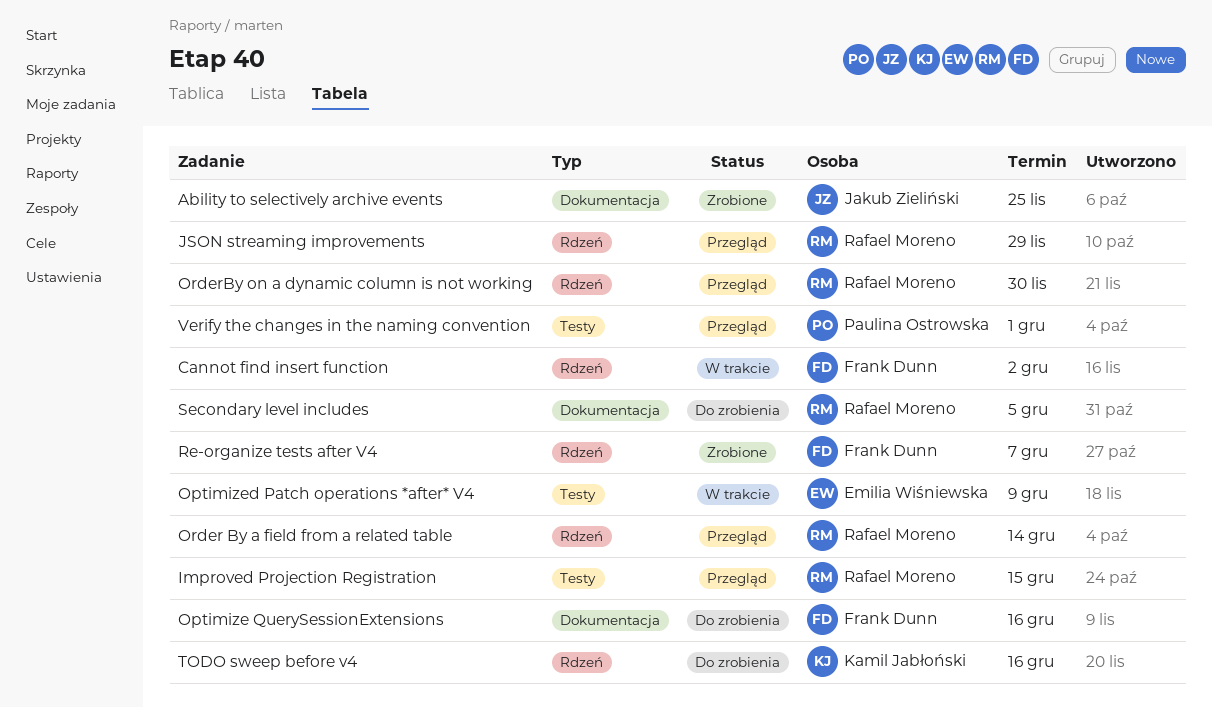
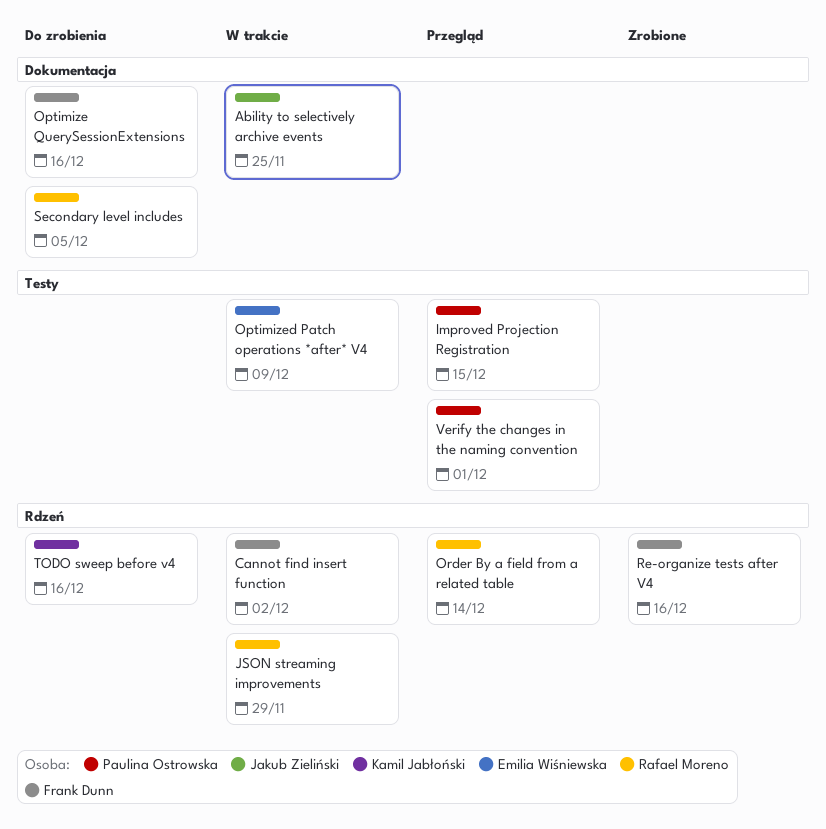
Ability to selectively archive events, status: Zrobione -> W trakcie
Improved Projection Registration, owner: Rafael Moreno -> Paulina Ostrowska
JSON streaming improvements, status: Przegląd -> W trakcie
OrderBy on a dynamic column is not working: present -> none
Re-organize tests after V4, due: Dec 7 -> Dec 16

